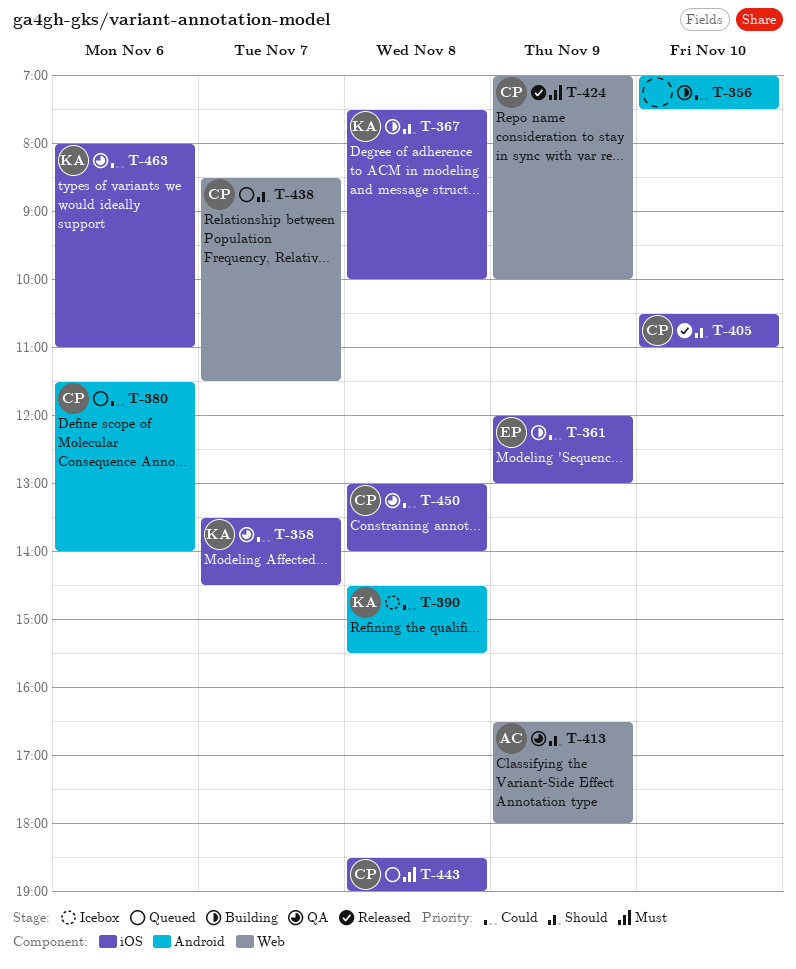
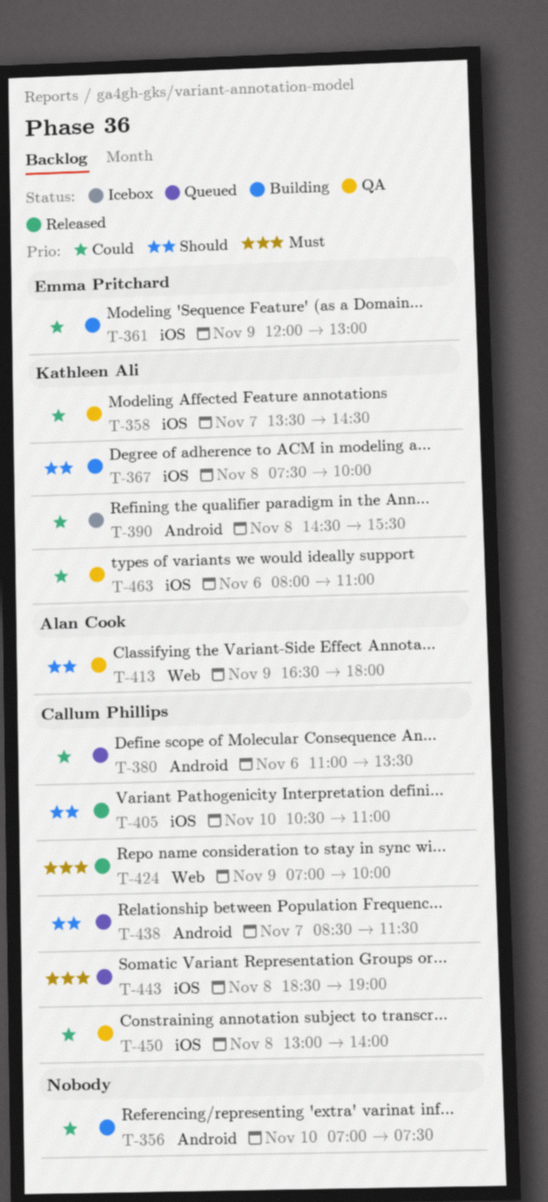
T-380, begins: 11:30 -> 11:00
T-380, ends: 14:00 -> 13:30
T-438, label: Web -> Android

